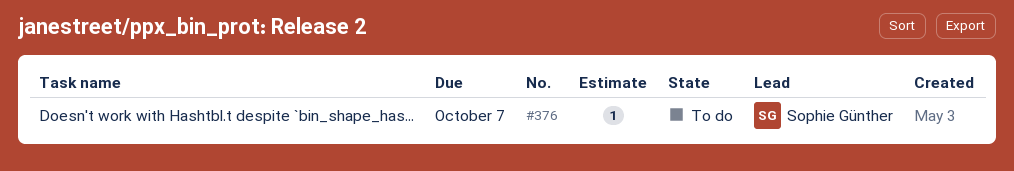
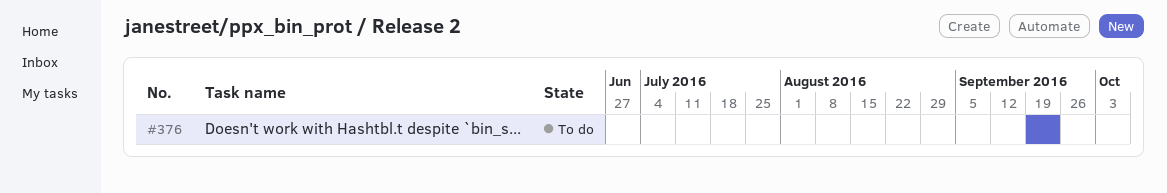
#376, due: Oct 7 -> Sep 23

